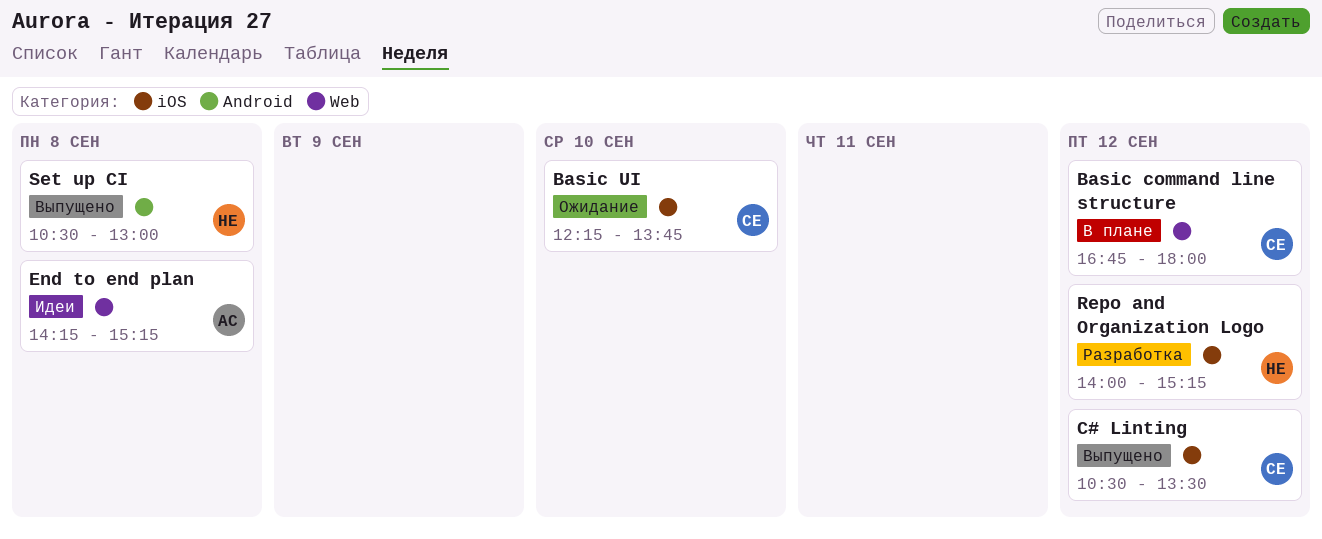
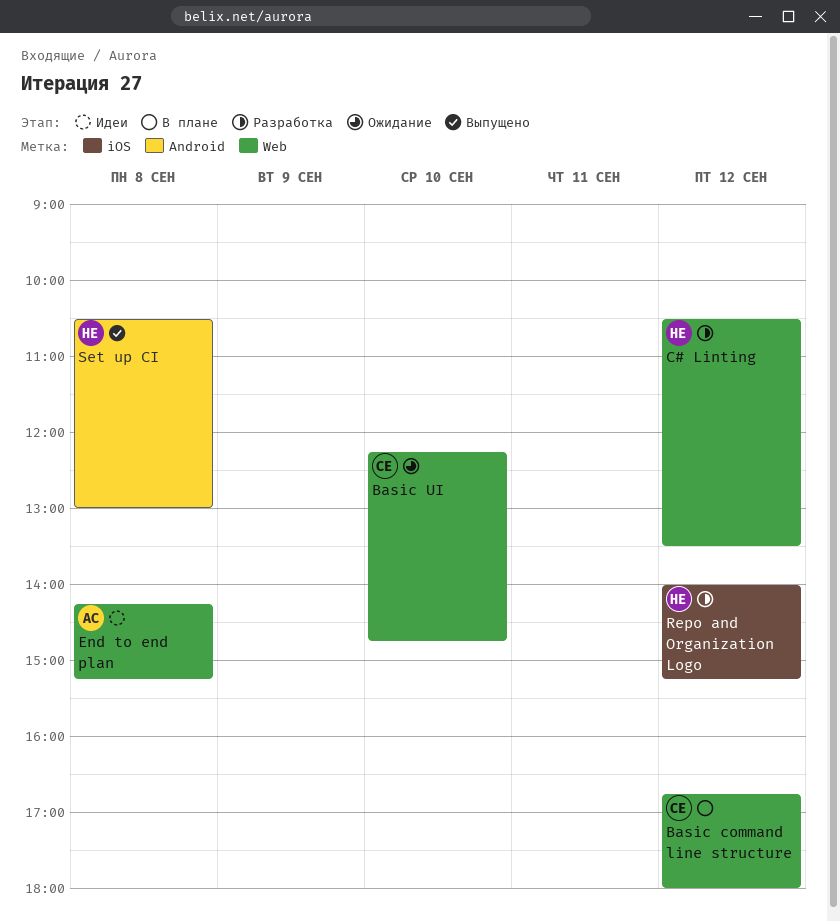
Basic UI, label: iOS -> Web
Basic UI, ends: 13:45 -> 14:45
C# Linting, status: Выпущено -> Разработка
C# Linting, owner: СЕ -> НЕ
C# Linting, label: iOS -> Web

